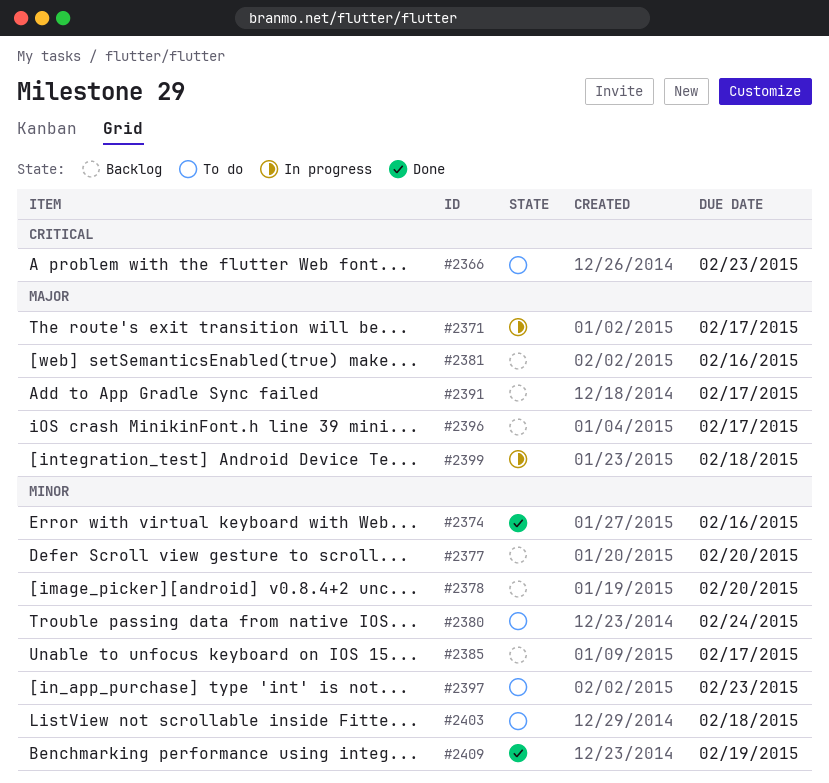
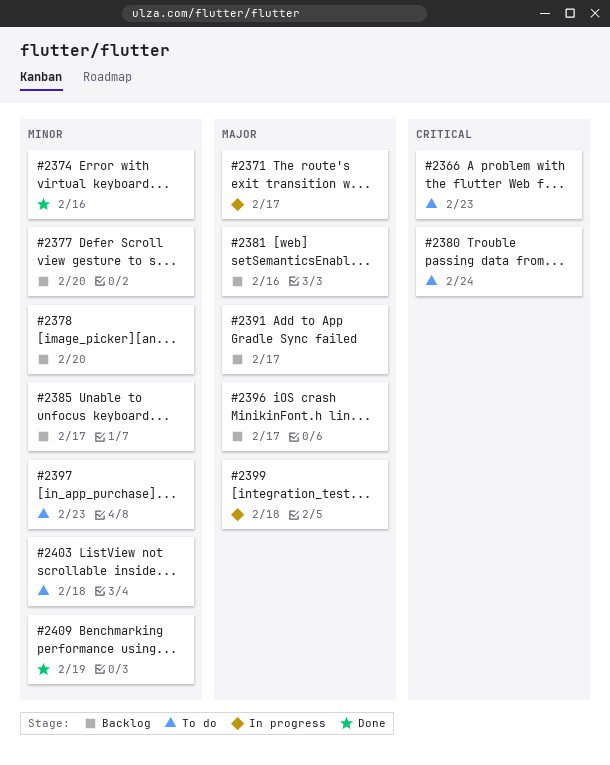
#2380, priority: Minor -> Critical

